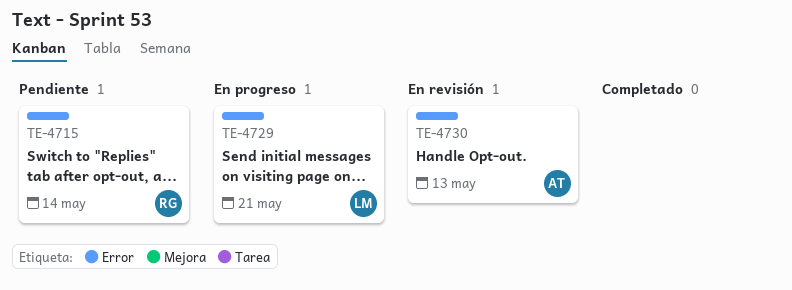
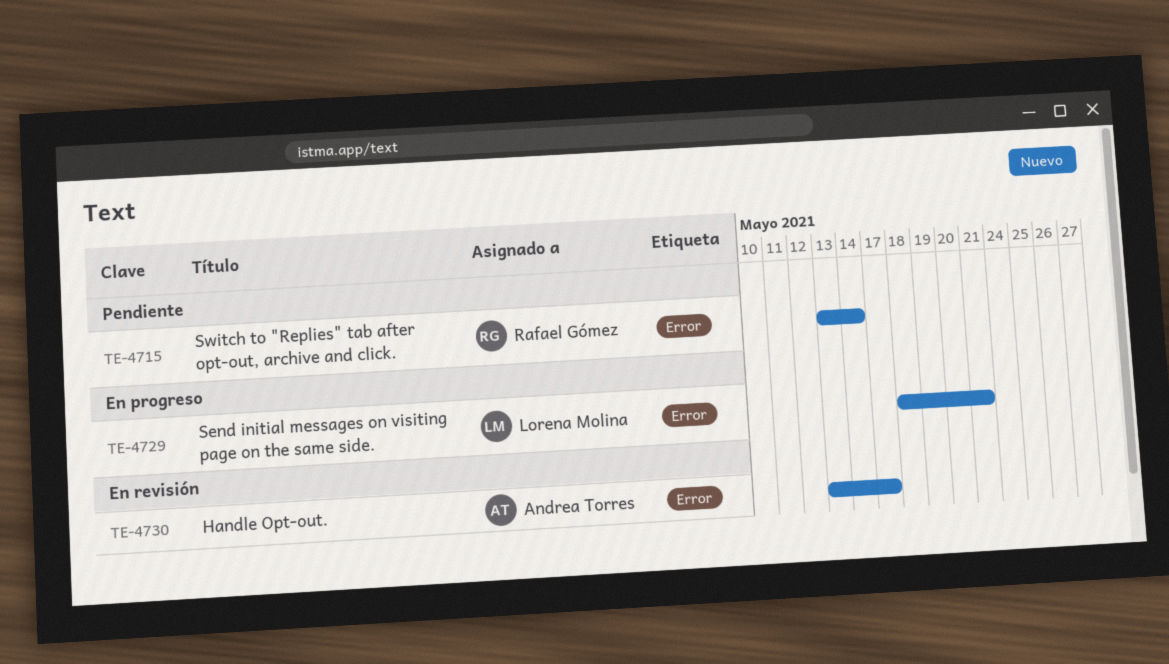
TE-4730, due: May 13 -> May 17

